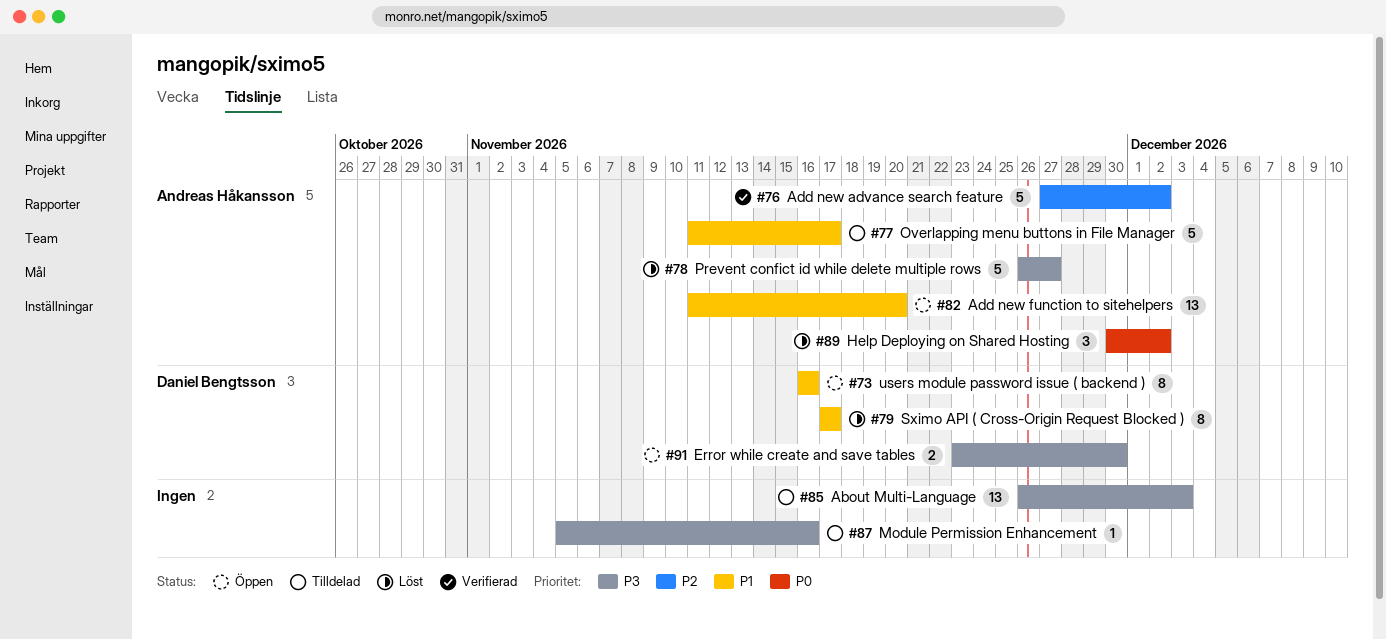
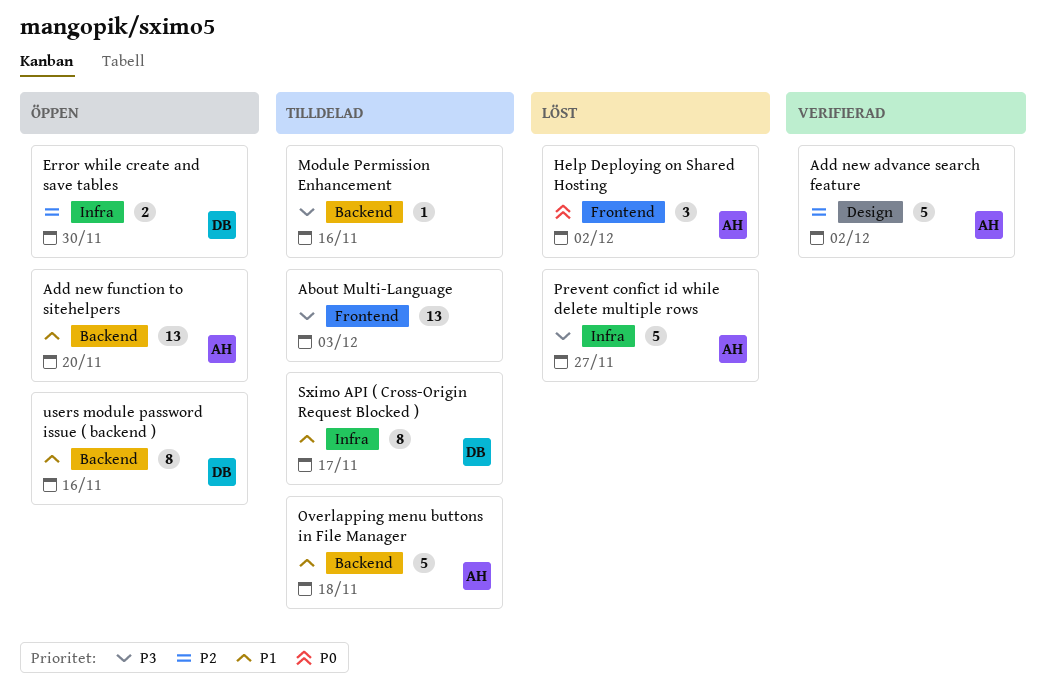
Error while create and save tables, priority: P3 -> P2
Overlapping menu buttons in File Manager, due: Nov 17 -> Nov 18
Sximo API ( Cross-Origin Request Blocked ), status: Löst -> Tilldelad

